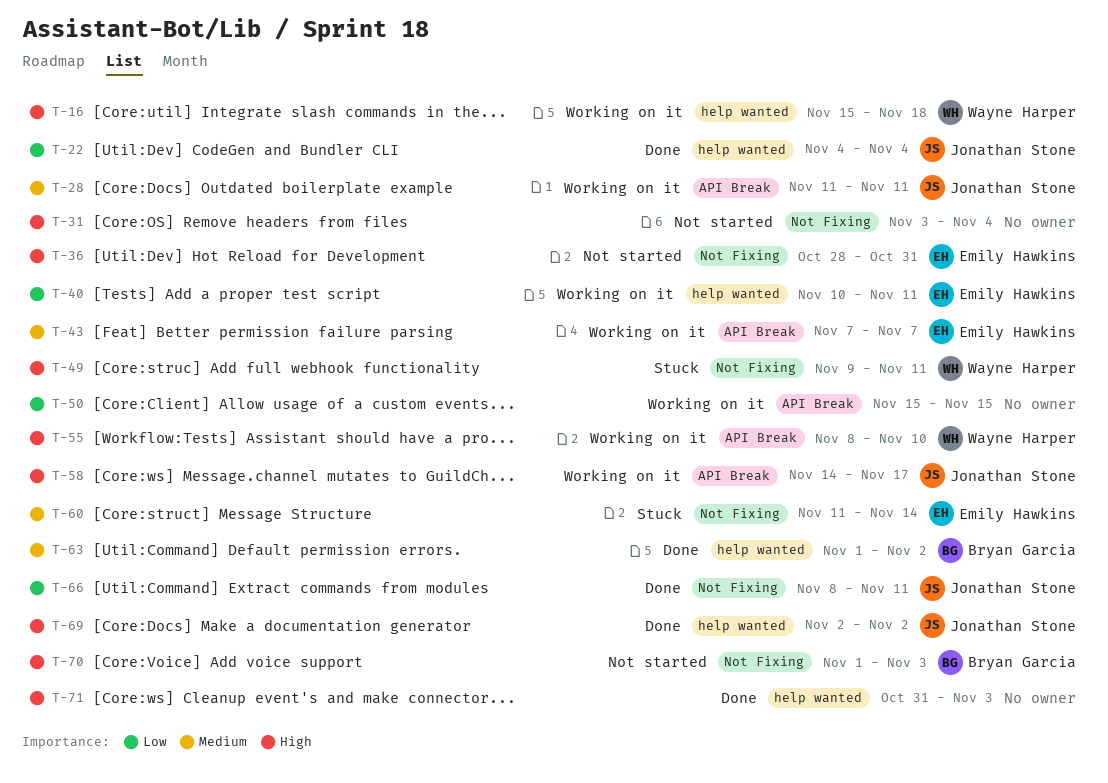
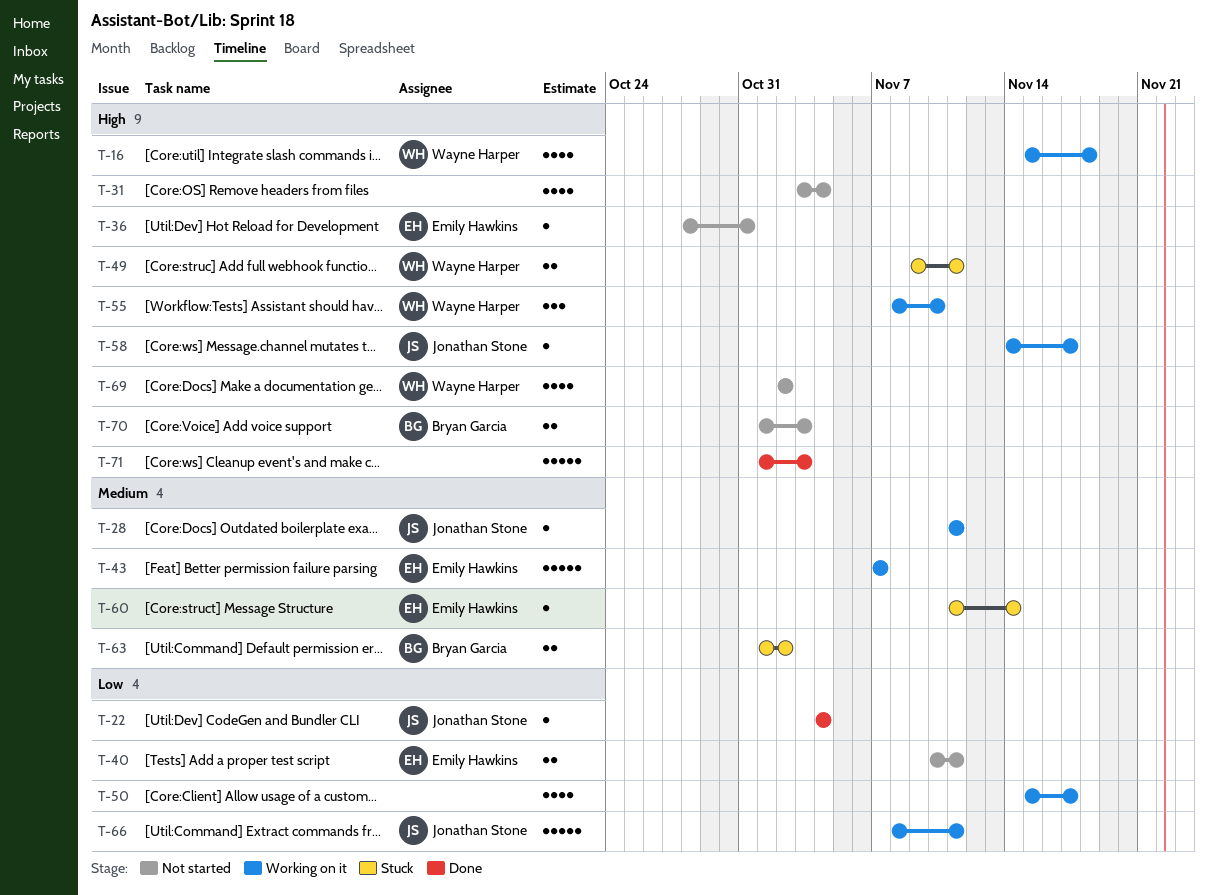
T-40, status: Working on it -> Not started
T-50, due: Nov 15 -> Nov 17
T-63, status: Done -> Stuck
T-66, status: Done -> Working on it
T-69, status: Done -> Not started
T-69, owner: Jonathan Stone -> Wayne Harper
T-71, start: Oct 31 -> Nov 1

